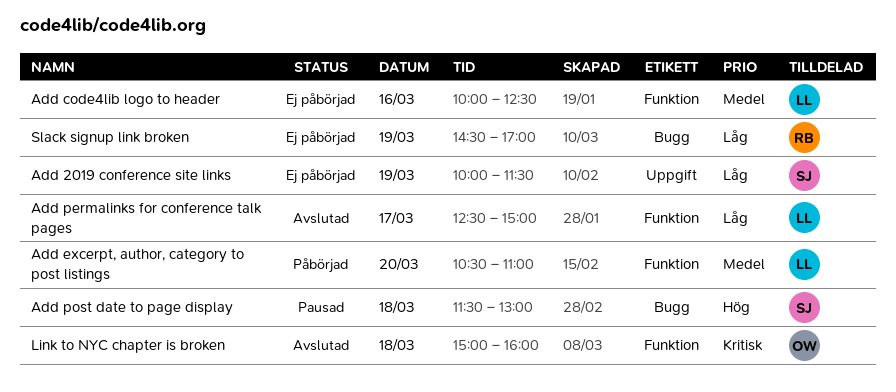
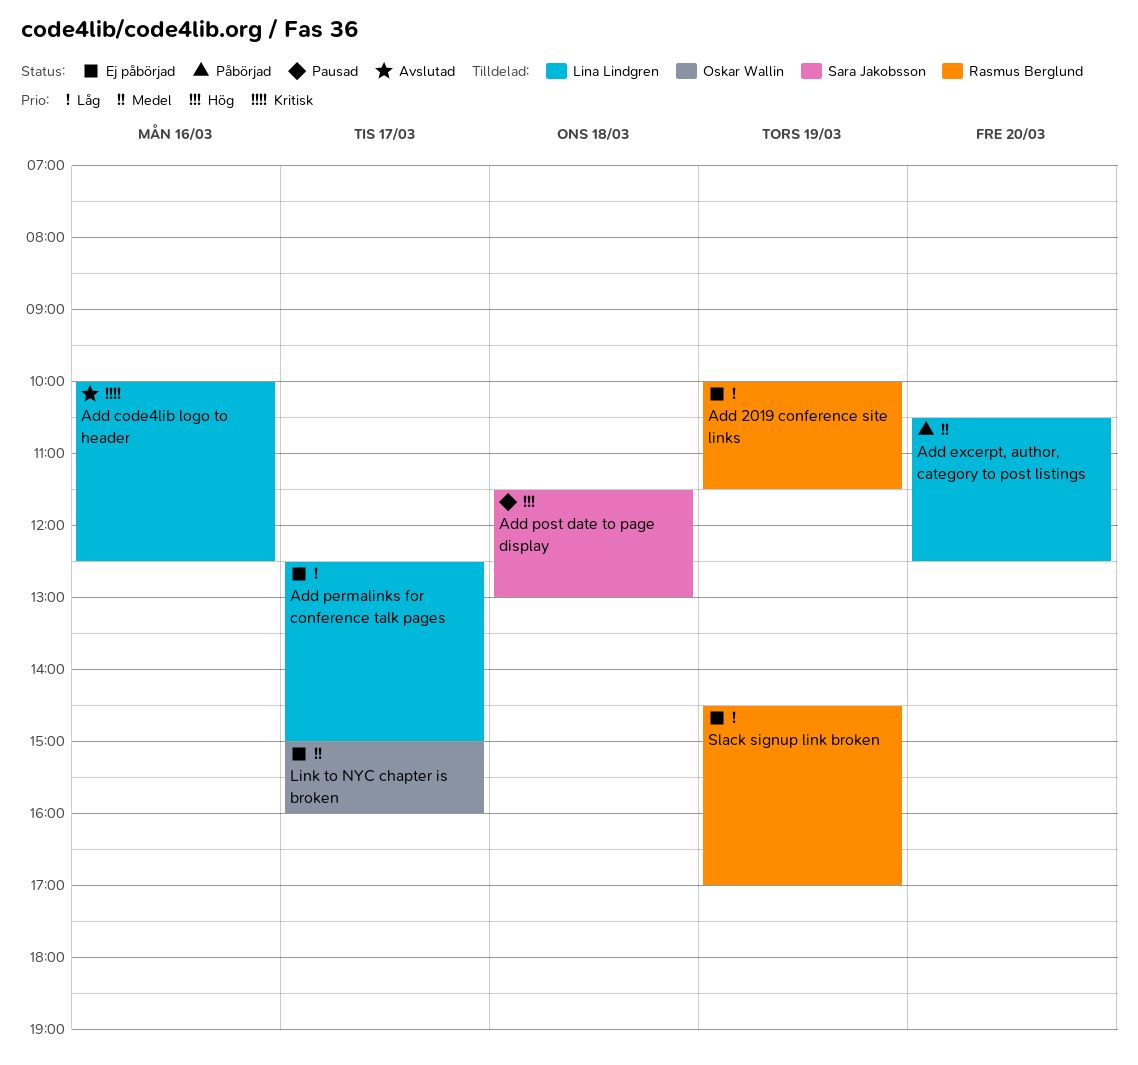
Add 2019 conference site links, owner: Sara Jakobsson -> Rasmus Berglund
Add code4lib logo to header, status: Ej påbörjad -> Avslutad
Add code4lib logo to header, priority: Medel -> Kritisk
Add excerpt, author, category to post listings, ends: 11:00 -> 12:30
Add permalinks for conference talk pages, status: Avslutad -> Ej påbörjad
Link to NYC chapter is broken, status: Avslutad -> Ej påbörjad
Link to NYC chapter is broken, priority: Kritisk -> Medel
Link to NYC chapter is broken, day: Mar 18 -> Mar 17

